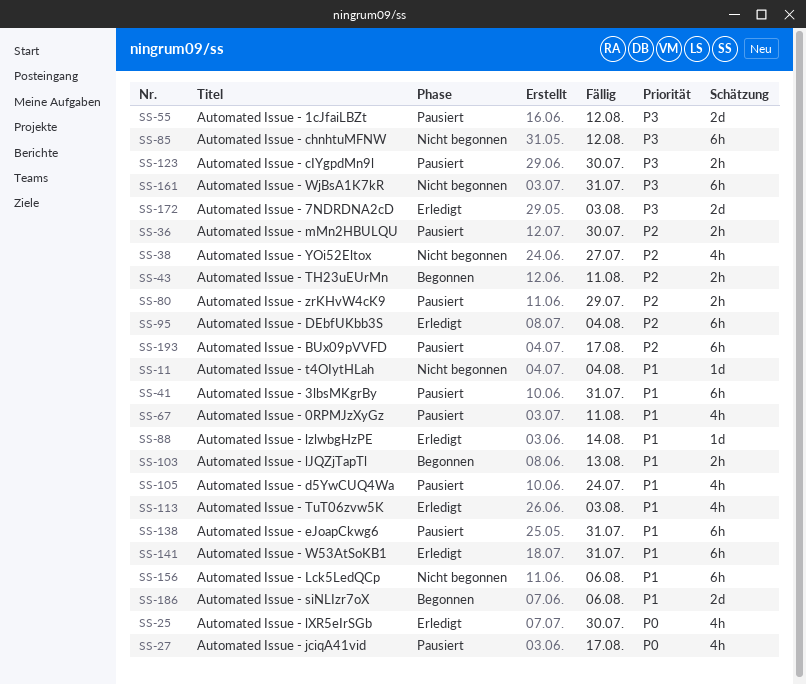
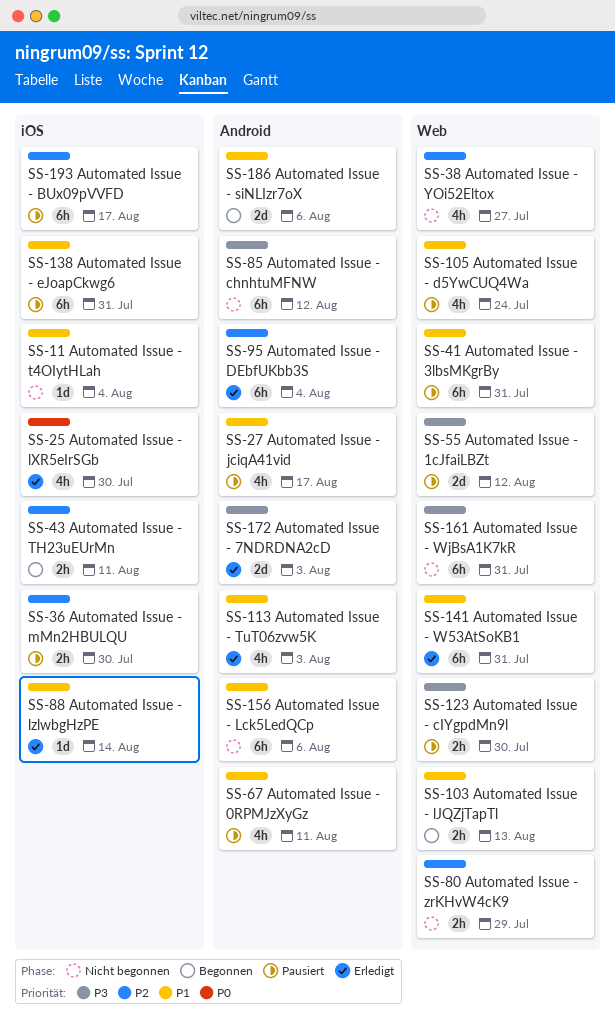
SS-27, priority: P0 -> P1
SS-80, status: Pausiert -> Nicht begonnen

